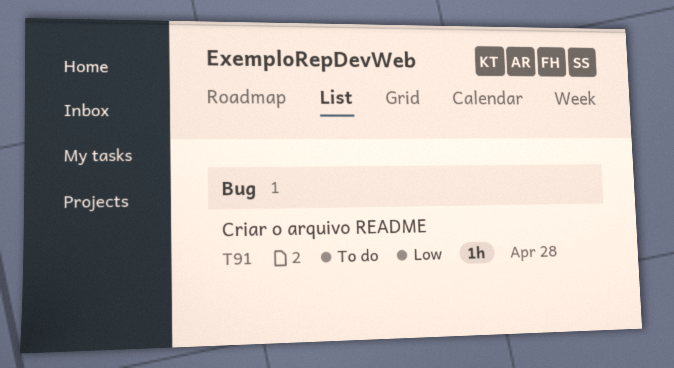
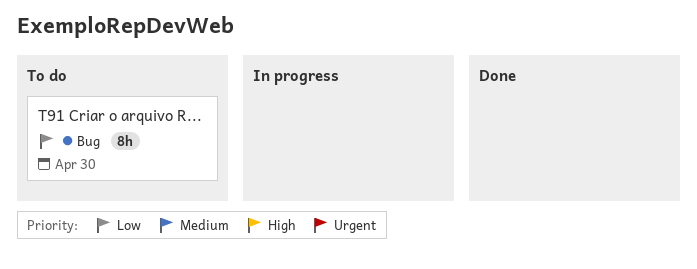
T91, estimate: 1h -> 8h
T91, due: Apr 28 -> Apr 30

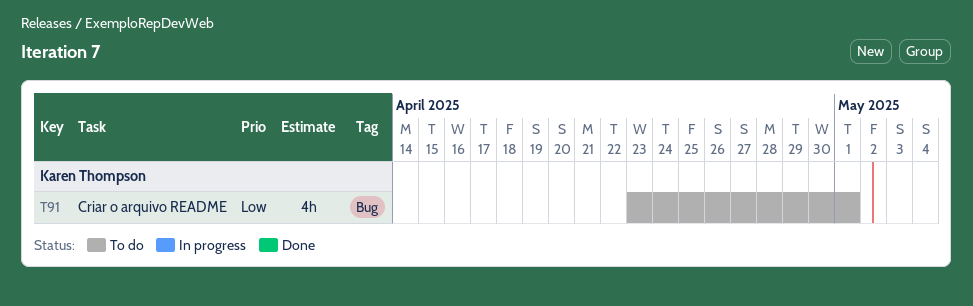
T91, estimate: 8h -> 4h
T91, due: Apr 30 -> May 1

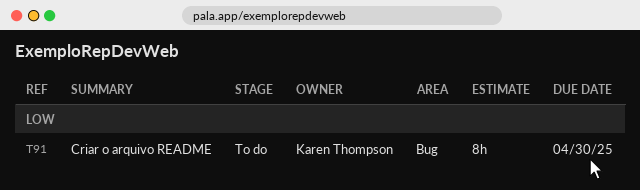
T91, estimate: 4h -> 8h
T91, due: May 1 -> Apr 30

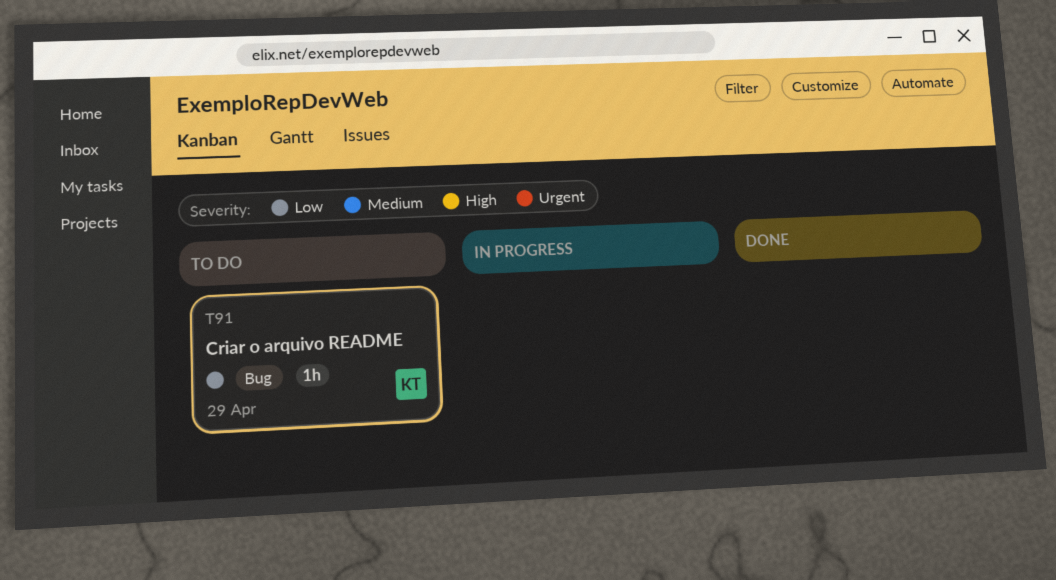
T91, estimate: 8h -> 1h
T91, due: Apr 30 -> Apr 29

